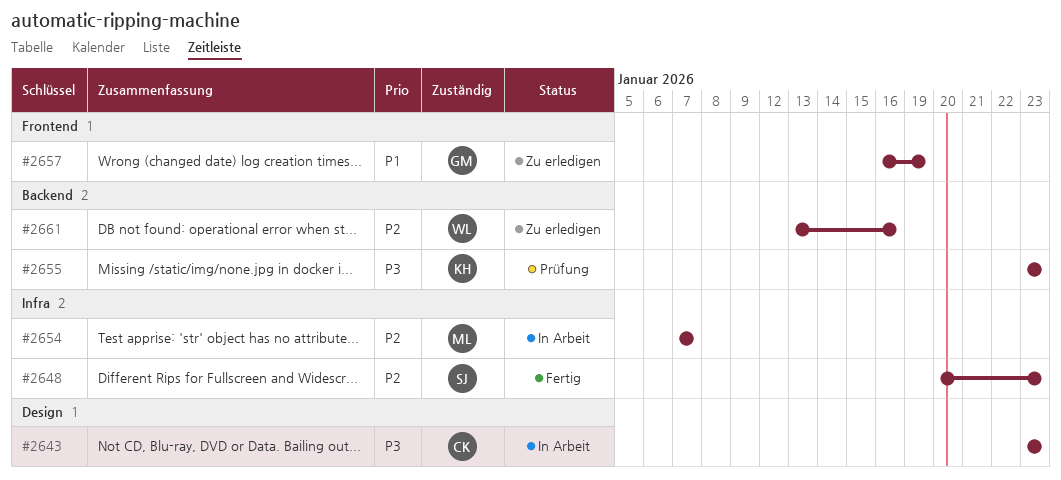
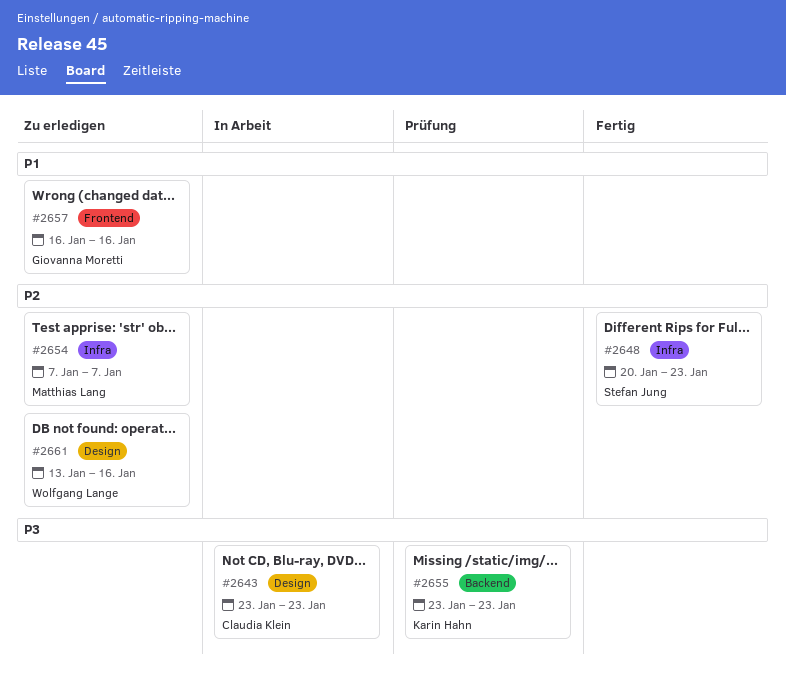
#2654, status: In Arbeit -> Zu erledigen
#2657, due: Jan 19 -> Jan 16
#2661, label: Backend -> Design

